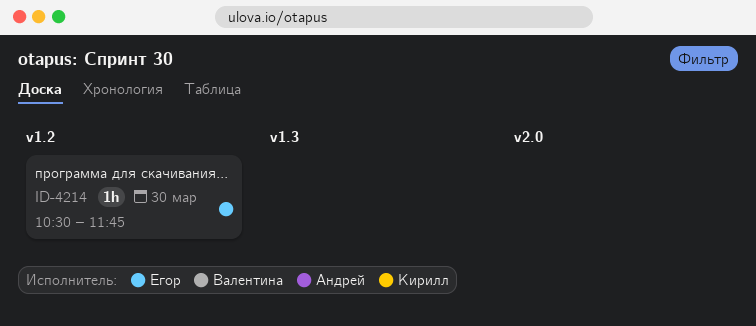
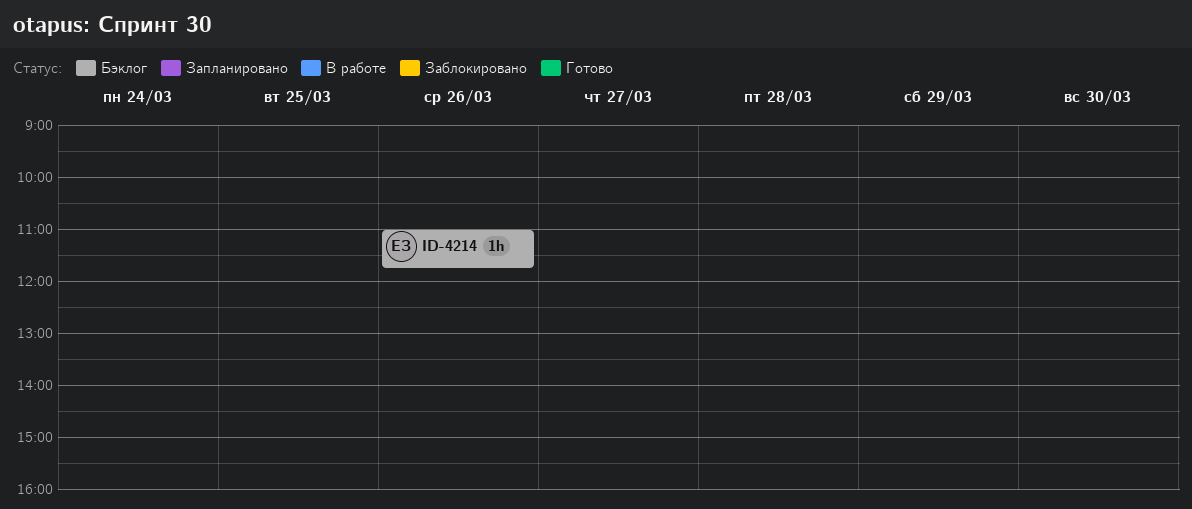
ID-4214, day: Mar 30 -> Mar 26
ID-4214, begins: 10:30 -> 11:00

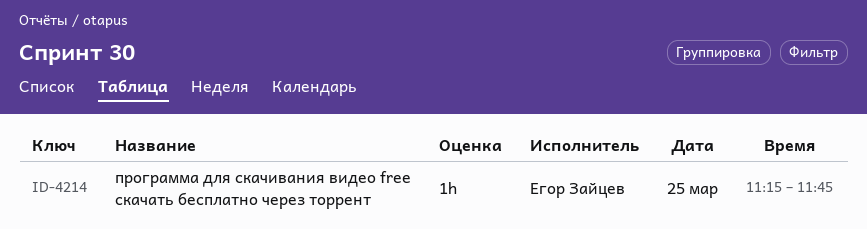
ID-4214, day: Mar 26 -> Mar 25
ID-4214, begins: 11:00 -> 11:15

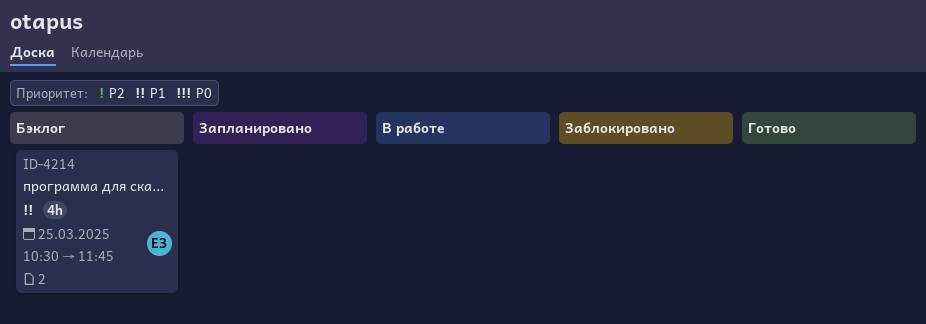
ID-4214, estimate: 1h -> 4h
ID-4214, begins: 11:15 -> 10:30

